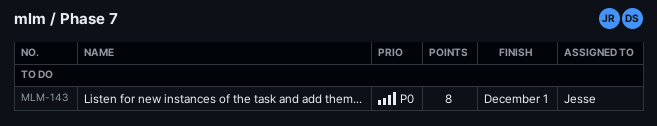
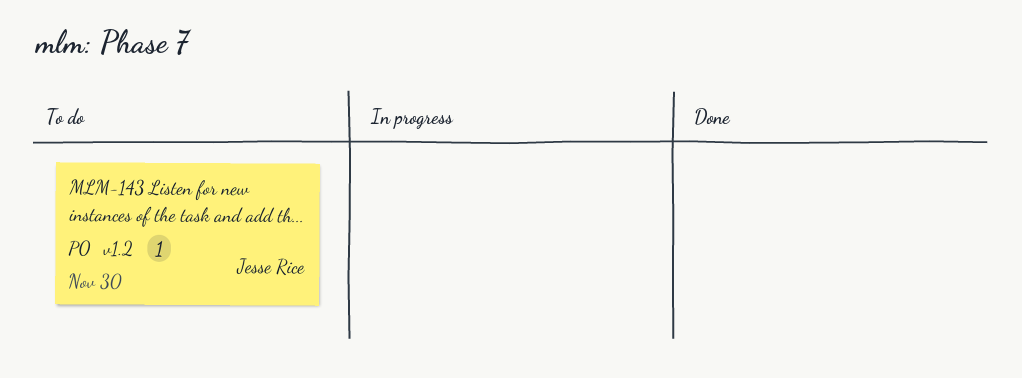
MLM-143, estimate: 8 -> 1
MLM-143, due: Dec 1 -> Nov 30

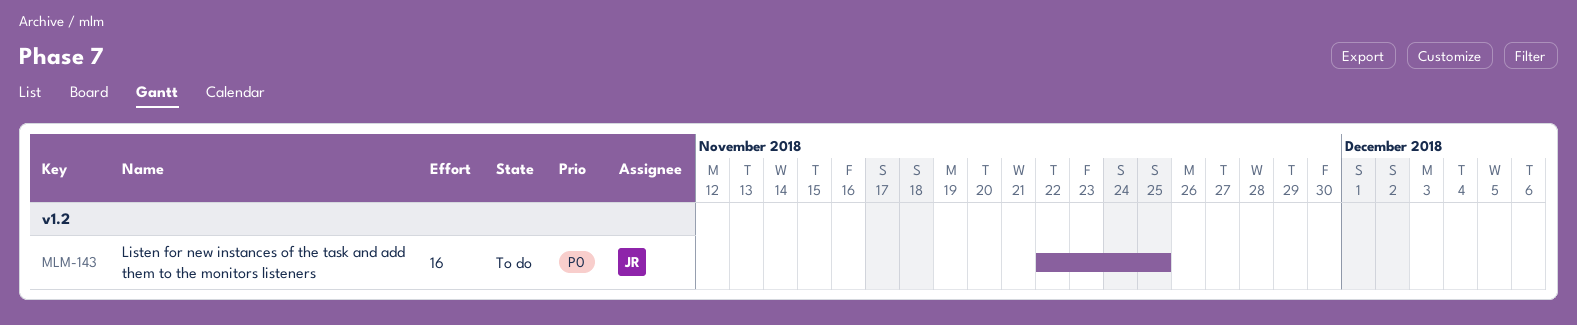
MLM-143, estimate: 1 -> 16
MLM-143, due: Nov 30 -> Nov 25

